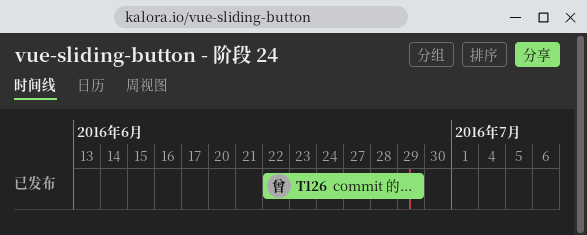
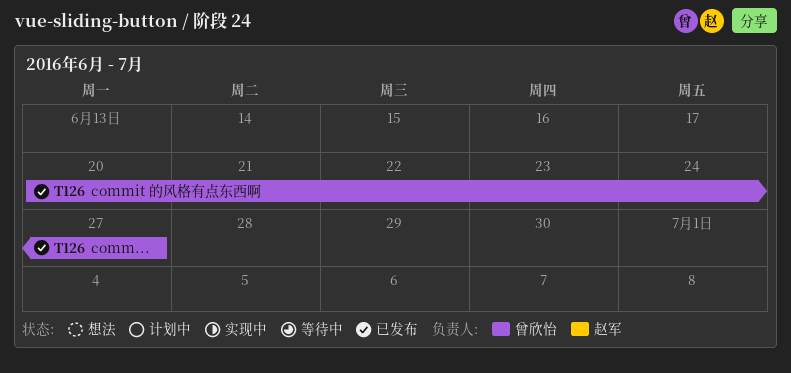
T126, start: Jun 22 -> Jun 20
T126, due: Jun 29 -> Jun 27

